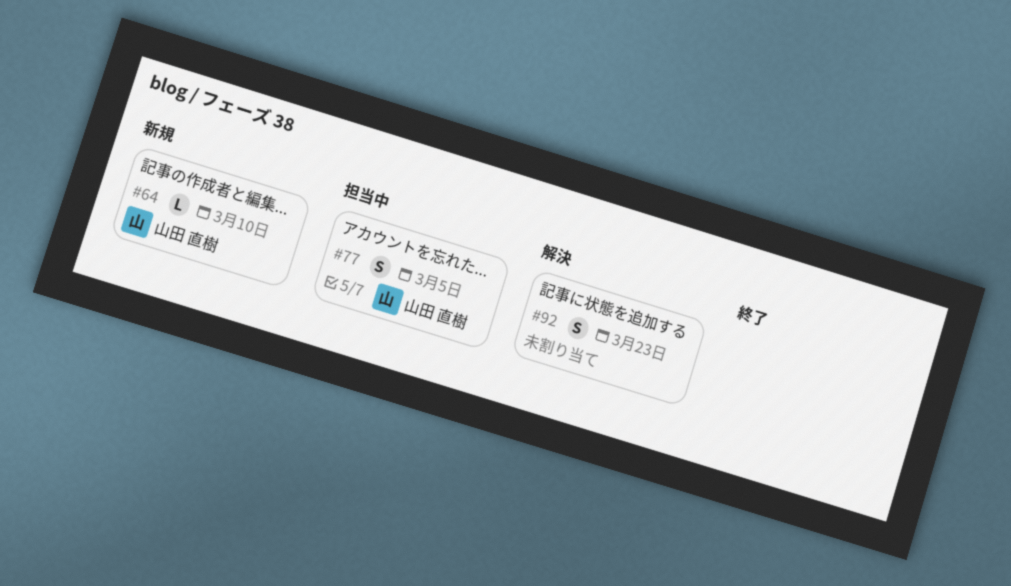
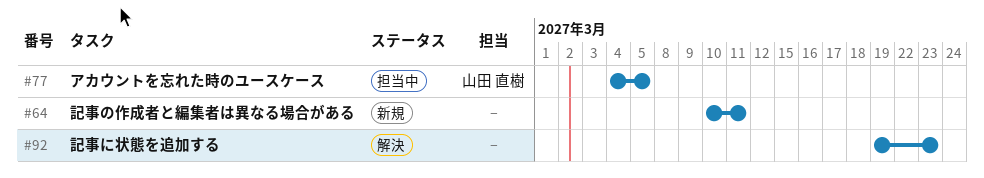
#64, owner: 山田 直樹 -> none
#64, due: Mar 10 -> Mar 11

